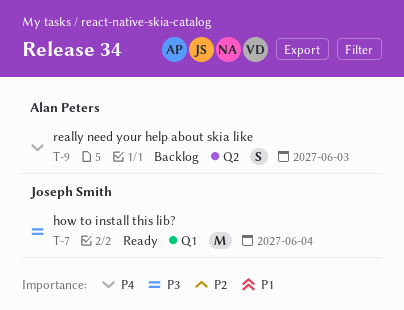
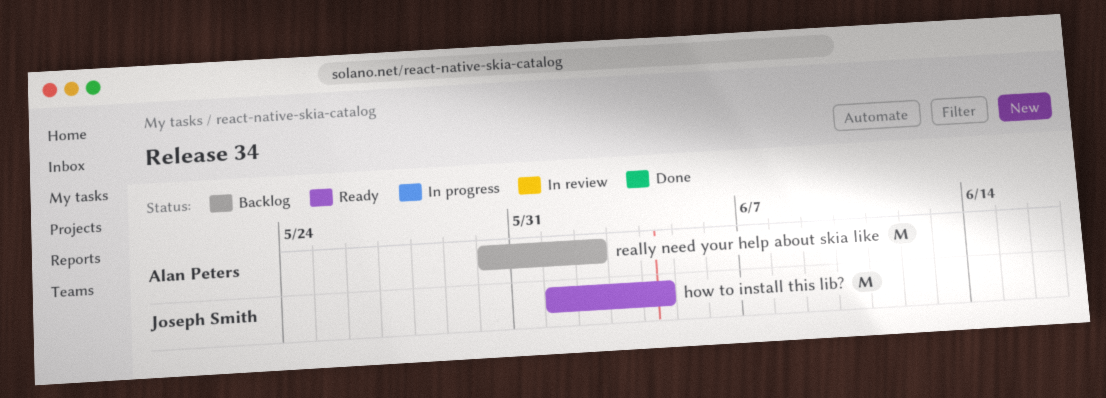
really need your help about skia like, estimate: S -> M
really need your help about skia like, due: Jun 3 -> Jun 2

